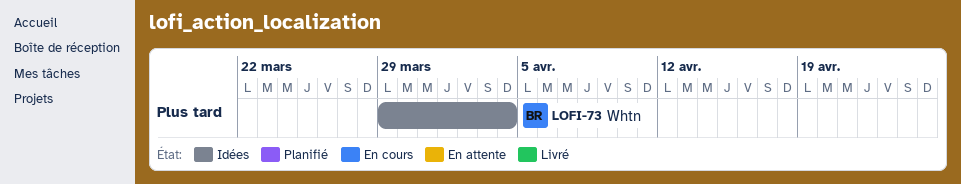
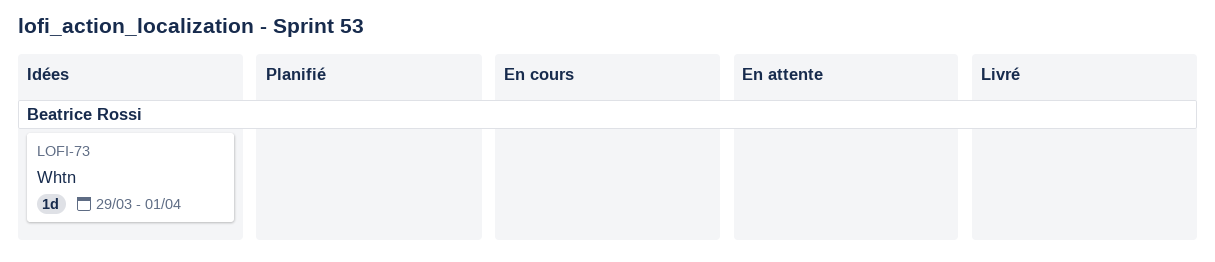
LOFI-73, due: Apr 4 -> Apr 1

